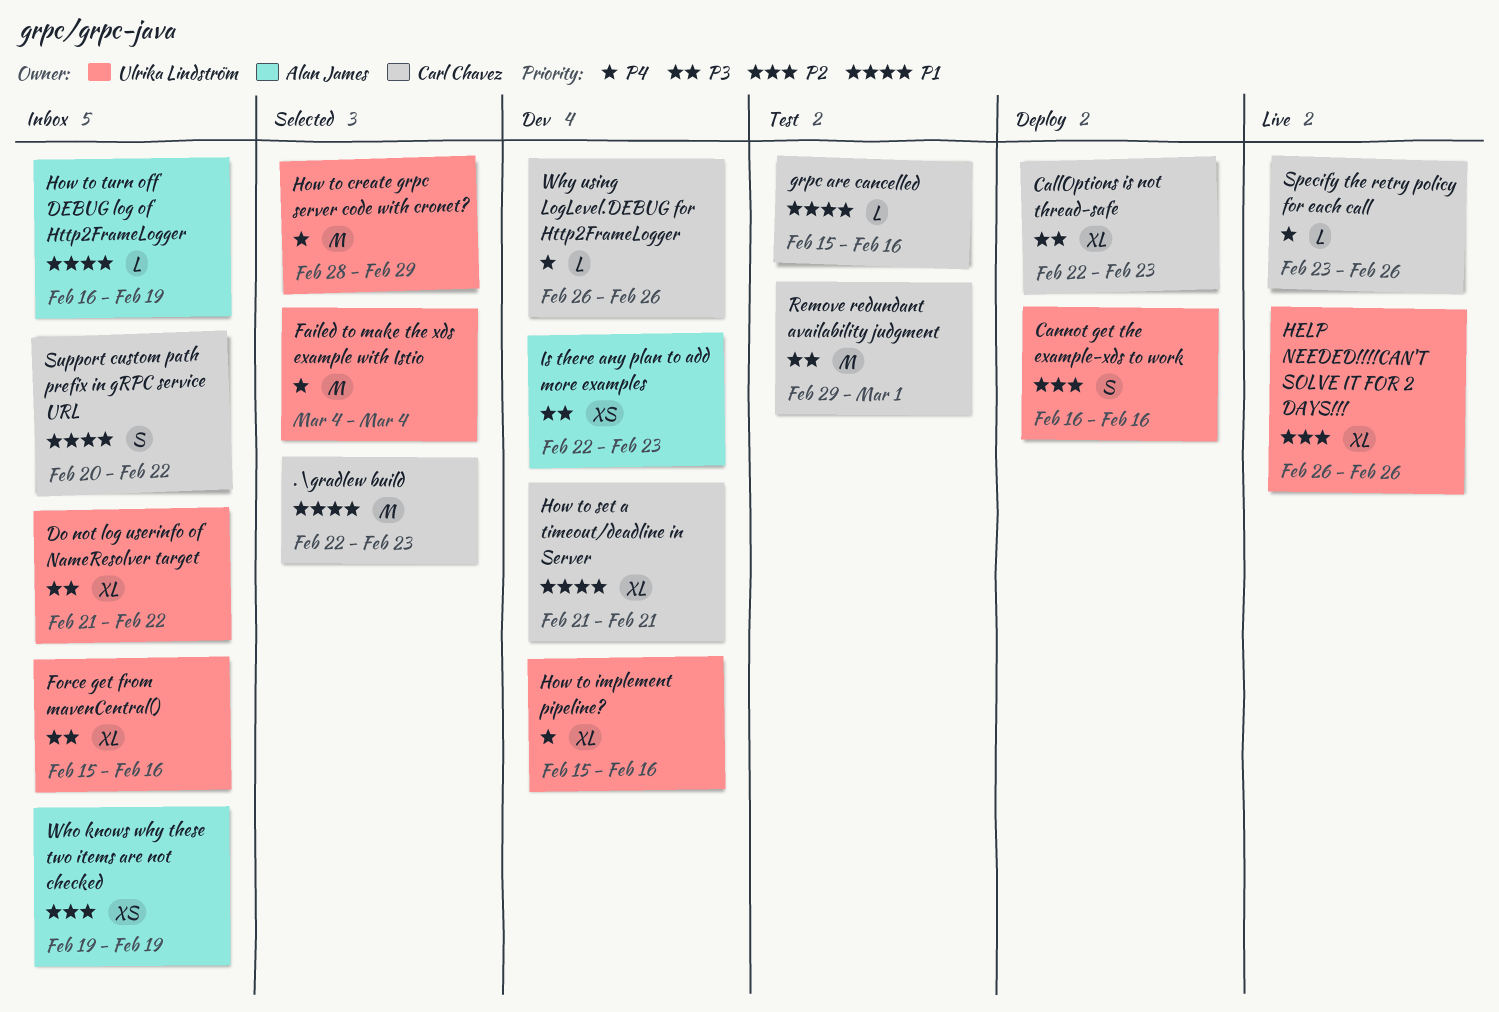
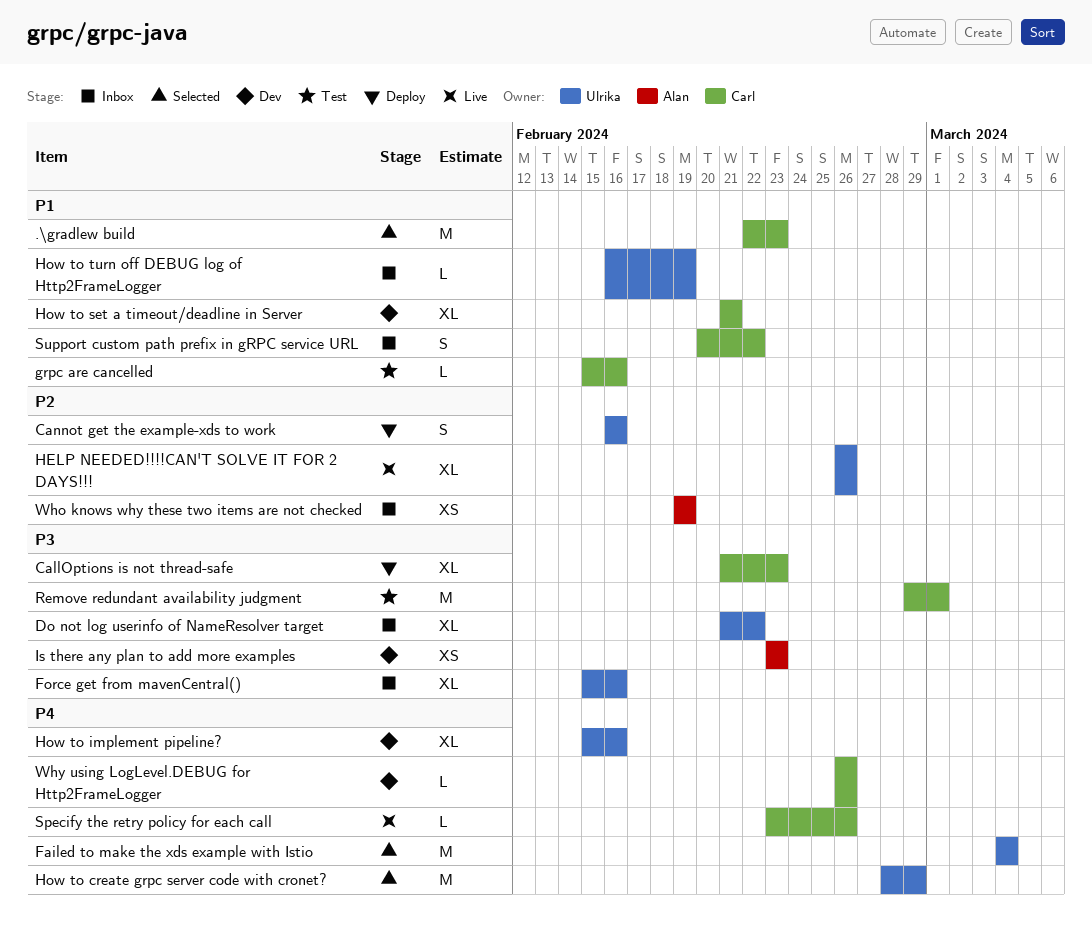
CallOptions is not thread-safe, start: Feb 22 -> Feb 21
How to turn off DEBUG log of Http2FrameLogger, owner: Alan James -> Ulrika Lindström
Is there any plan to add more examples, start: Feb 22 -> Feb 23

